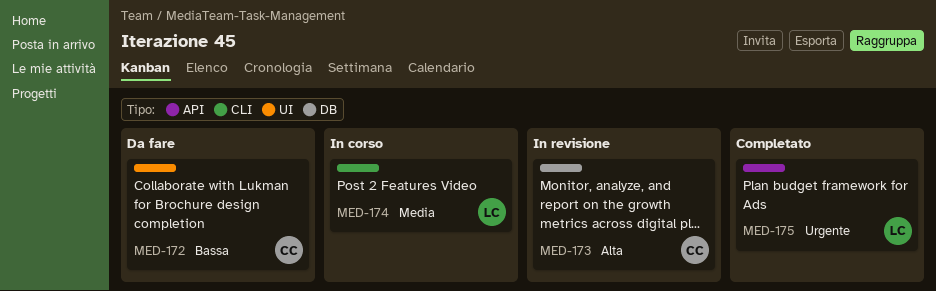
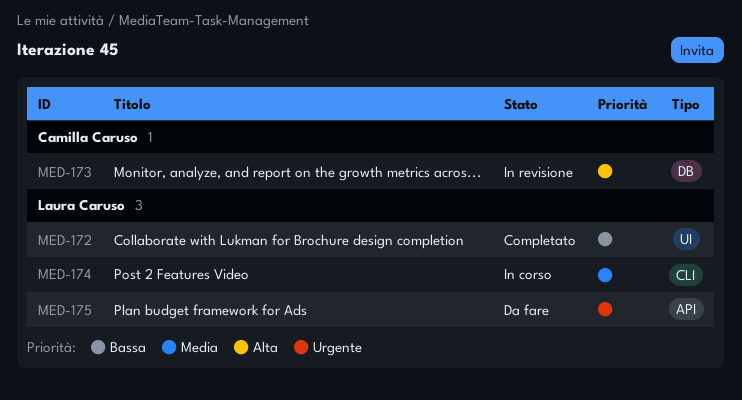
MED-172, status: Da fare -> Completato
MED-172, owner: Camilla Caruso -> Laura Caruso
MED-175, status: Completato -> Da fare

